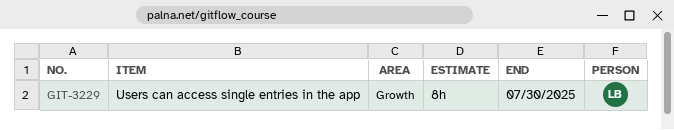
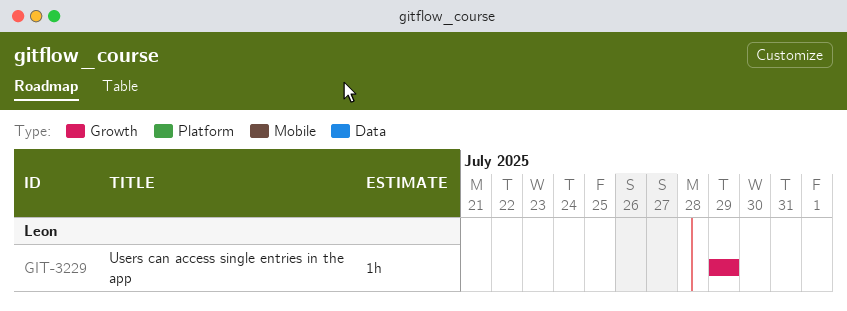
GIT-3229, estimate: 8h -> 1h
GIT-3229, due: Jul 30 -> Jul 29

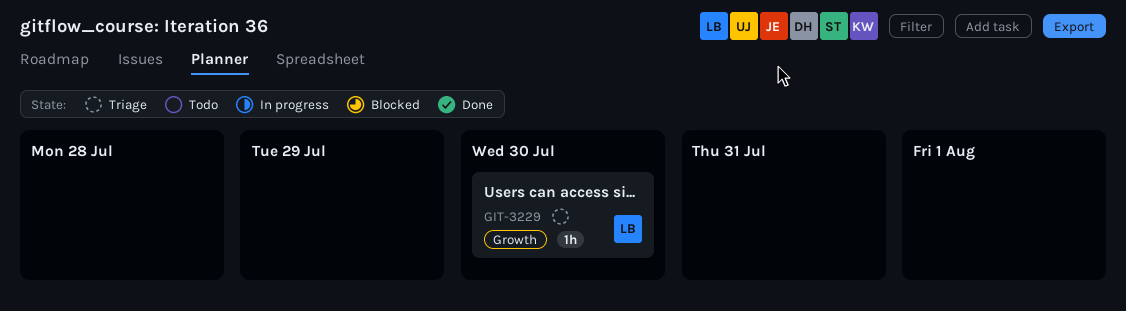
GIT-3229, due: Jul 29 -> Jul 30

